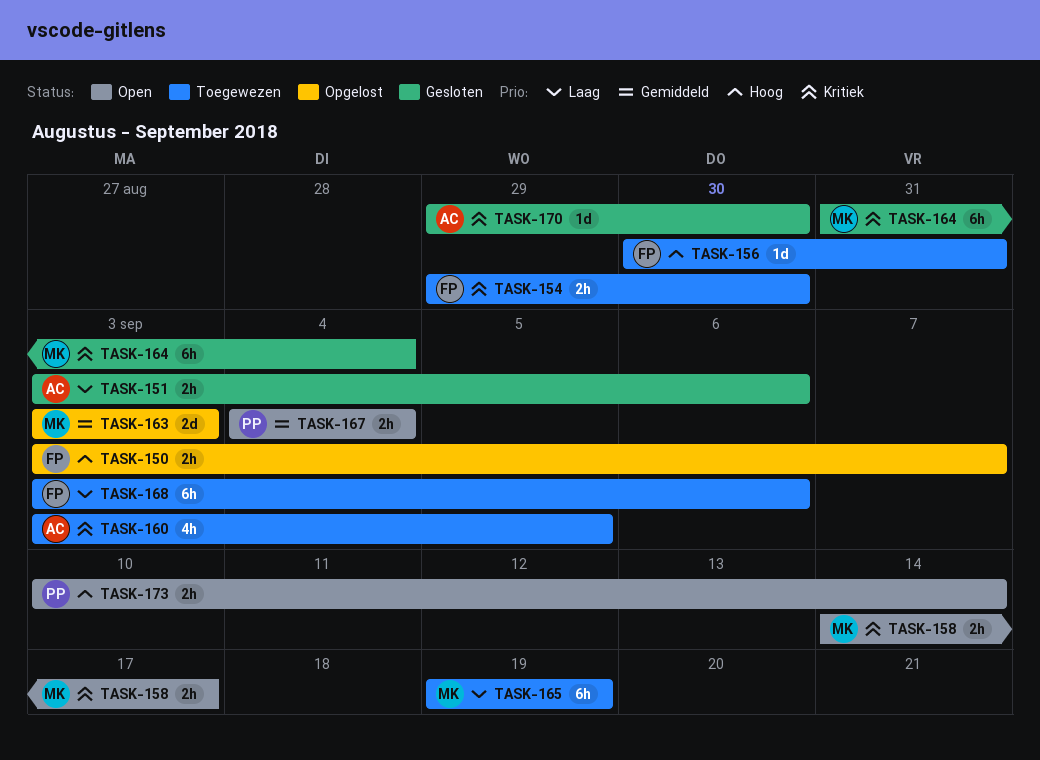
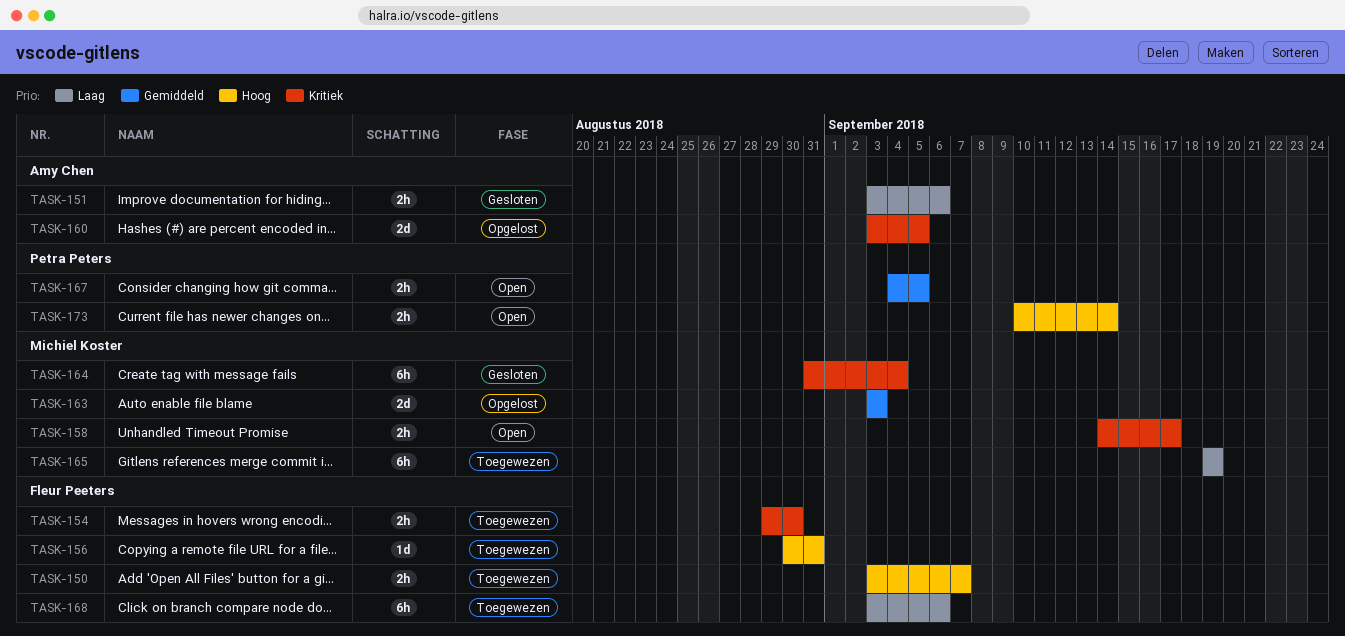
TASK-150, status: Opgelost -> Toegewezen
TASK-160, status: Toegewezen -> Opgelost
TASK-160, estimate: 4h -> 2d
TASK-167, due: Sep 4 -> Sep 5
TASK-170: present -> none

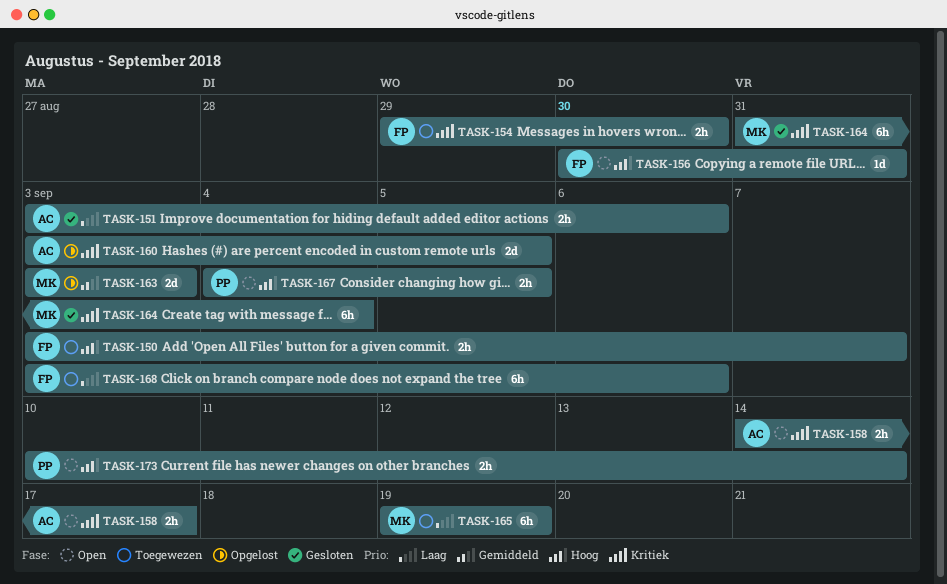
TASK-156, status: Toegewezen -> Open
TASK-158, owner: Michiel Koster -> Amy Chen
TASK-167, priority: Gemiddeld -> Hoog

